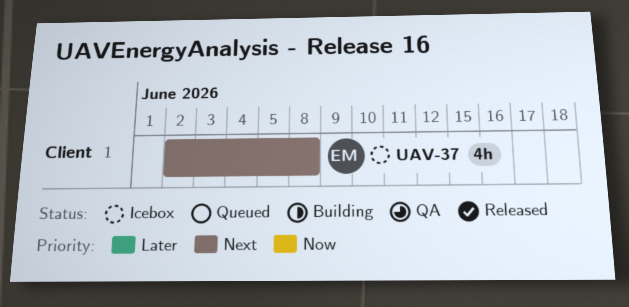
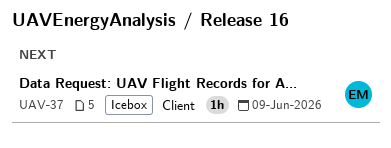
UAV-37, estimate: 4h -> 1h
UAV-37, due: Jun 8 -> Jun 9

